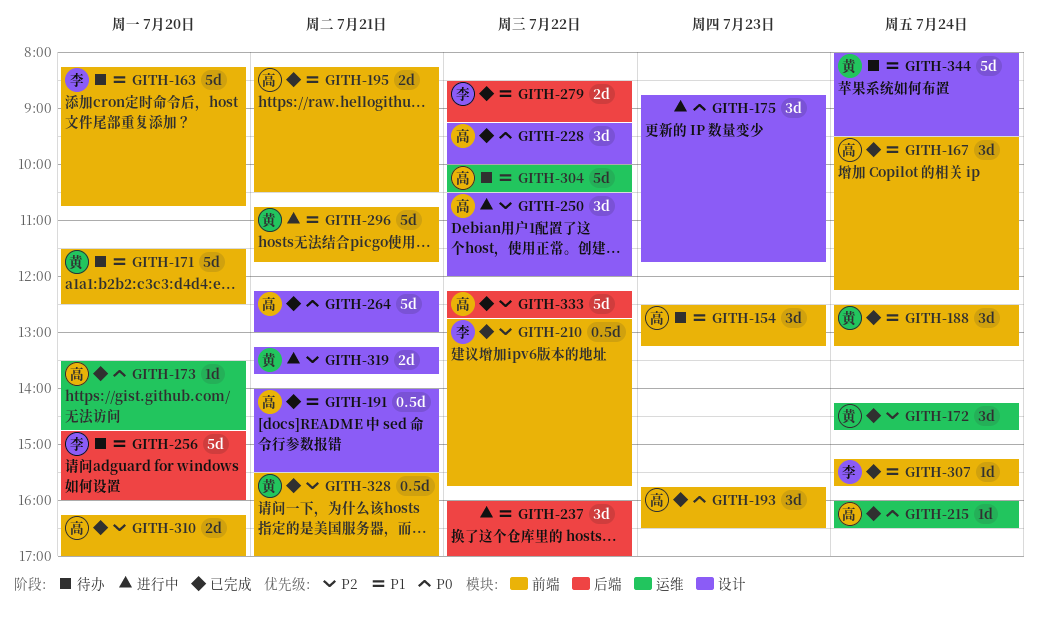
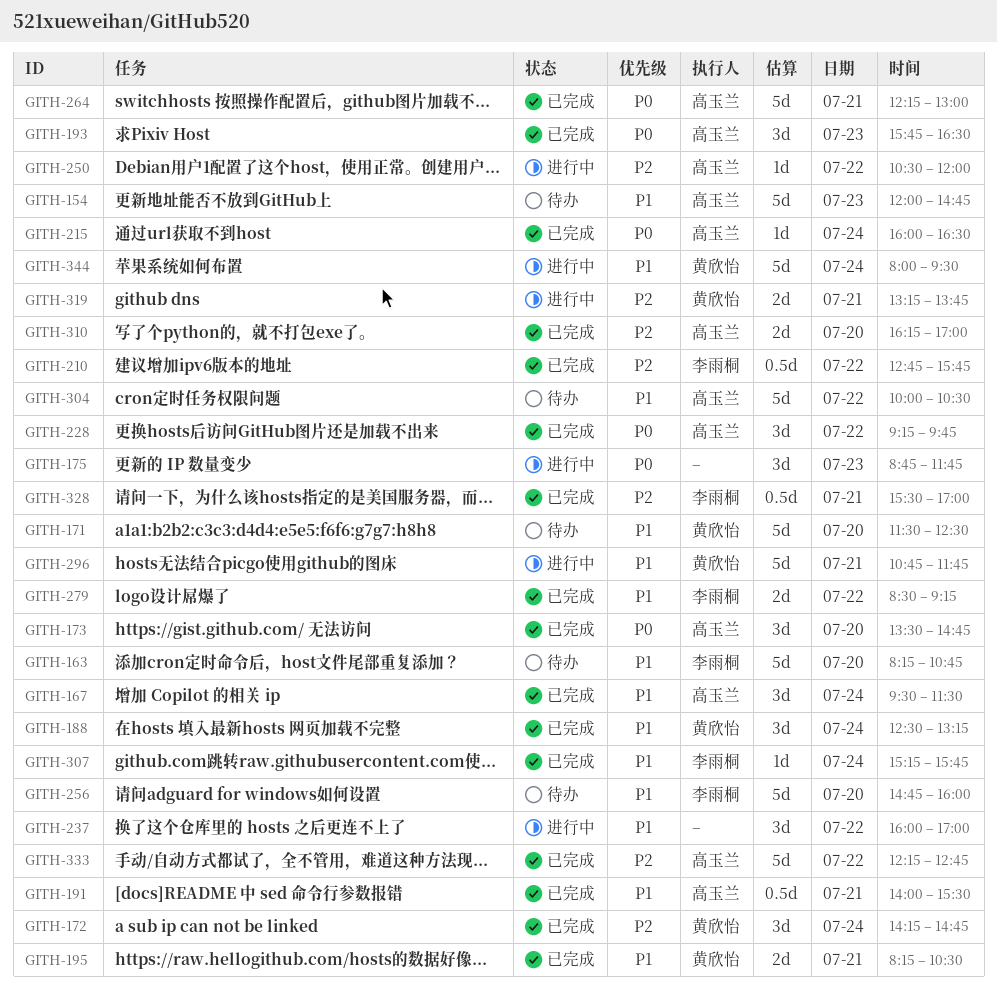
GITH-154, estimate: 3d -> 5d
GITH-154, begins: 12:30 -> 12:00
GITH-154, ends: 13:15 -> 14:45
GITH-167, ends: 12:15 -> 11:30
GITH-173, estimate: 1d -> 3d
GITH-195, owner: 高玉兰 -> 黄欣怡
GITH-228, ends: 10:00 -> 09:45
GITH-250, estimate: 3d -> 1d
GITH-328, owner: 黄欣怡 -> 李雨桐
GITH-344, status: 待办 -> 进行中

